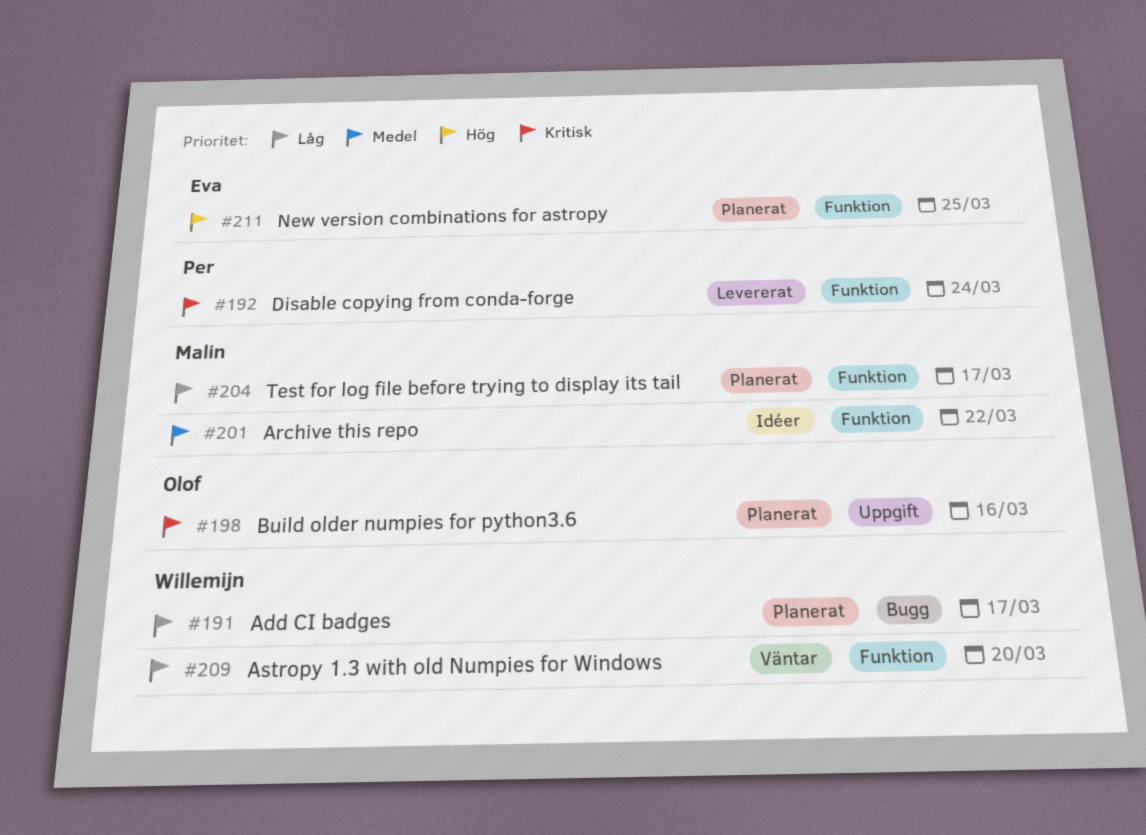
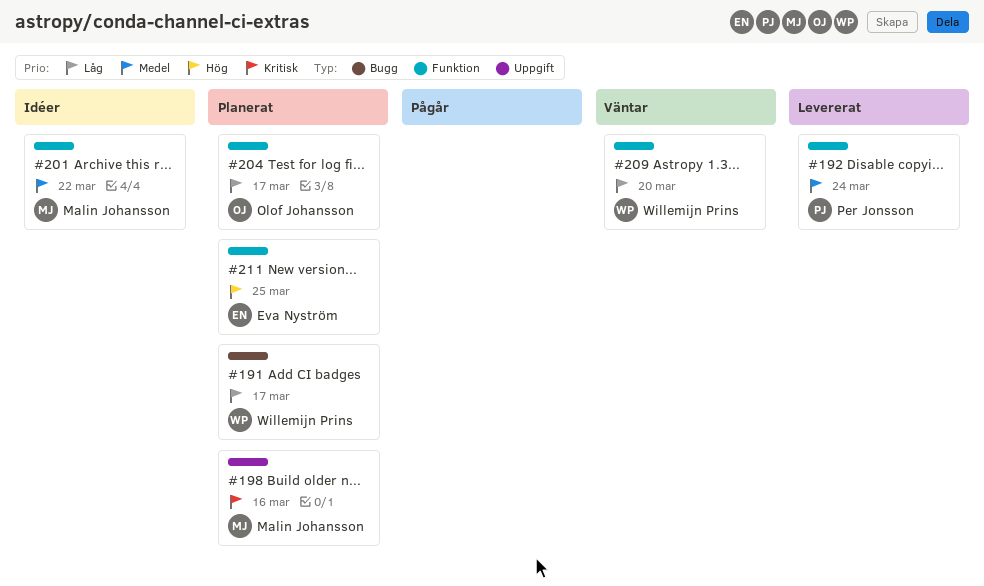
#192, priority: Kritisk -> Medel
#198, owner: Olof Johansson -> Malin Johansson
#204, owner: Malin Johansson -> Olof Johansson

